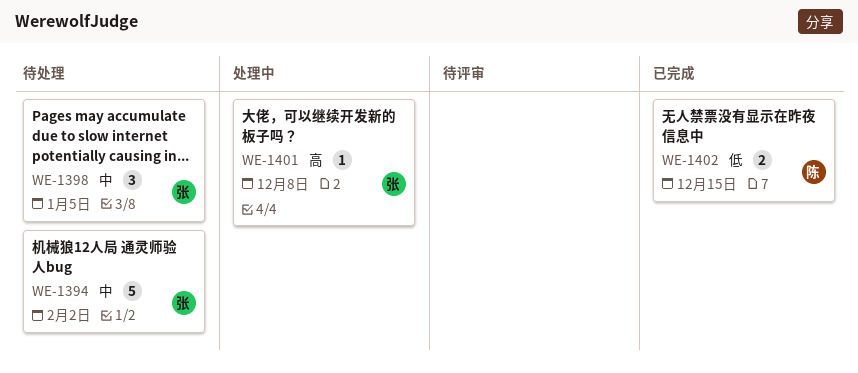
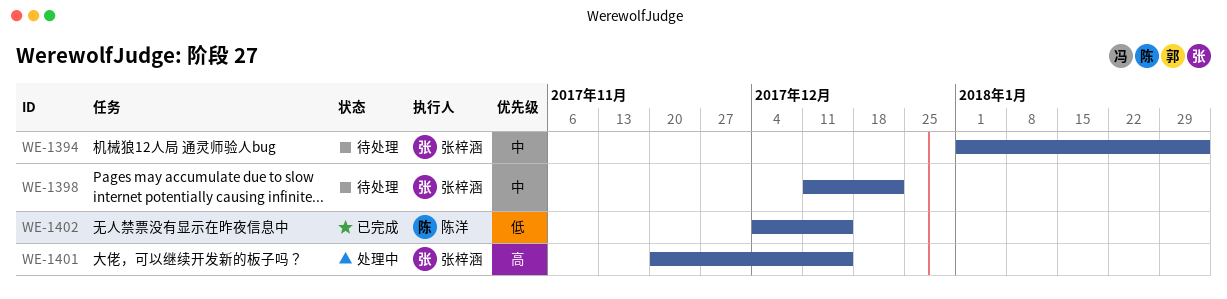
WE-1398, due: Jan 5 -> Dec 22
WE-1401, due: Dec 8 -> Dec 15

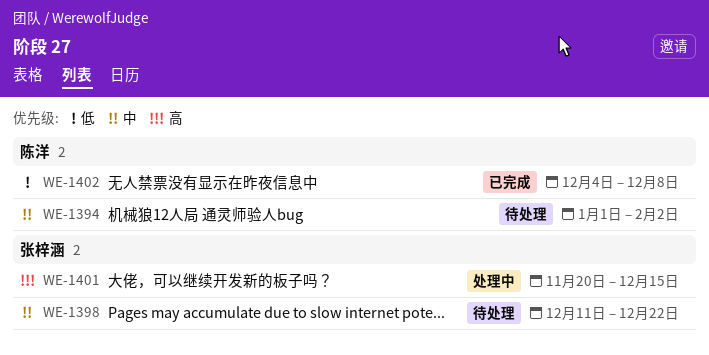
WE-1394, owner: 张梓涵 -> 陈洋
WE-1402, due: Dec 15 -> Dec 8

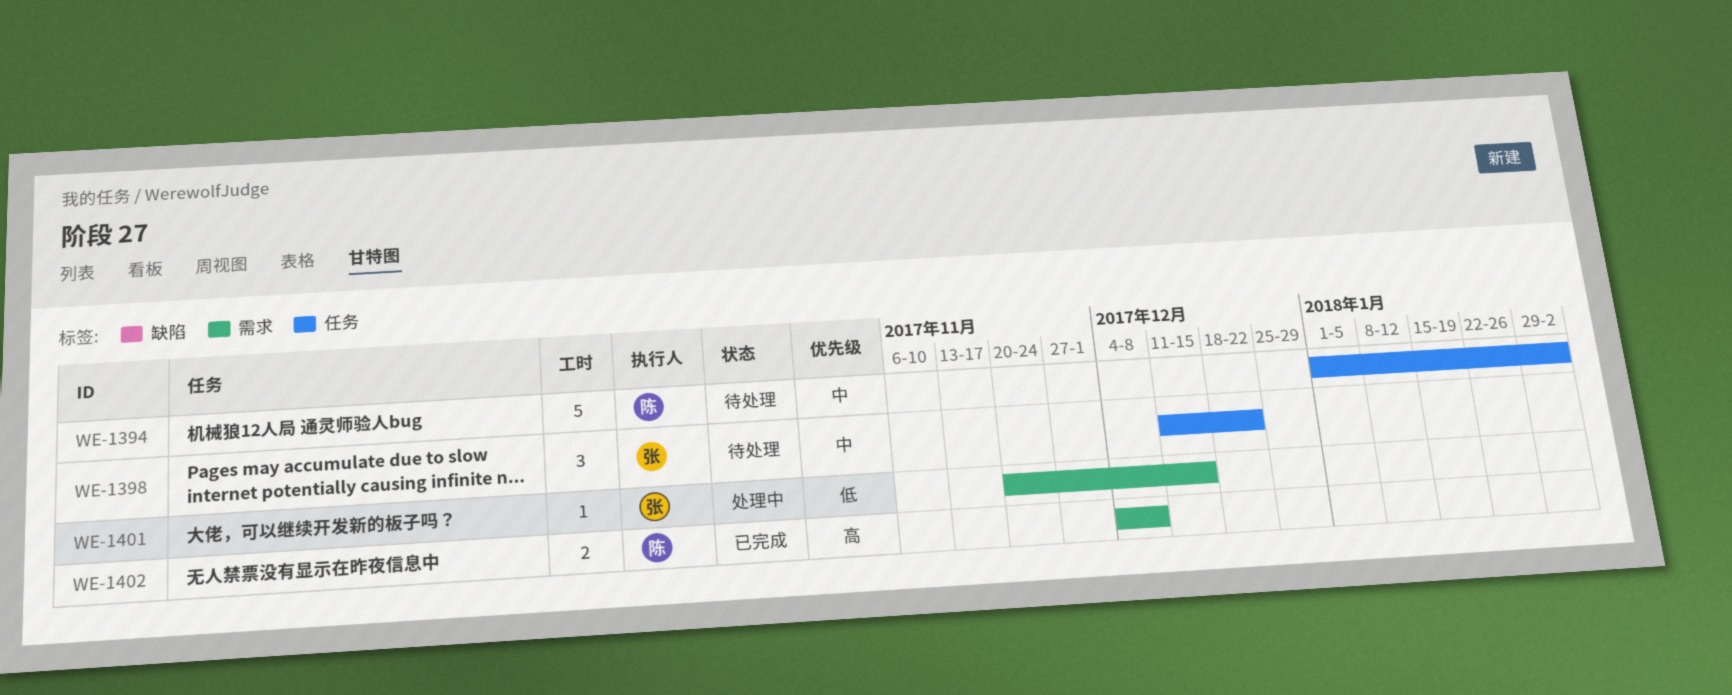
WE-1401, priority: 高 -> 低
WE-1402, priority: 低 -> 高

